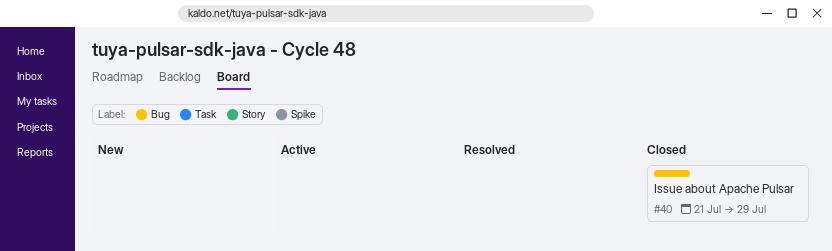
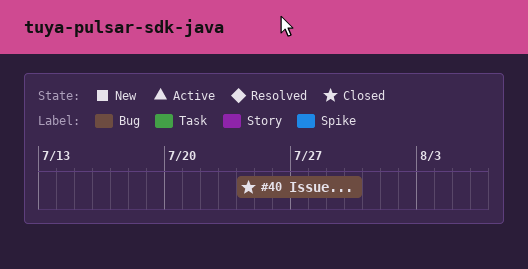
#40, start: Jul 21 -> Jul 24
#40, due: Jul 29 -> Jul 30

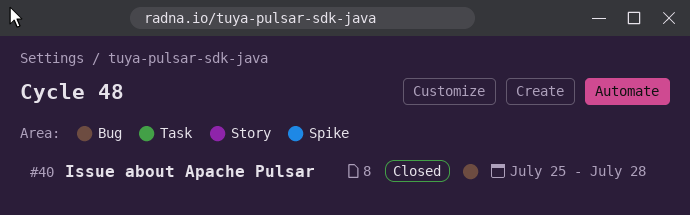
#40, start: Jul 24 -> Jul 25
#40, due: Jul 30 -> Jul 28

